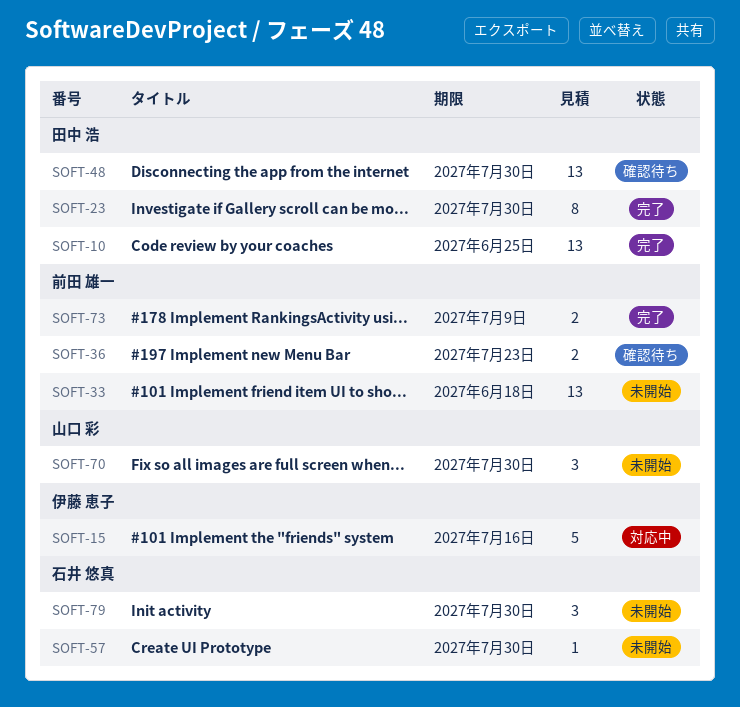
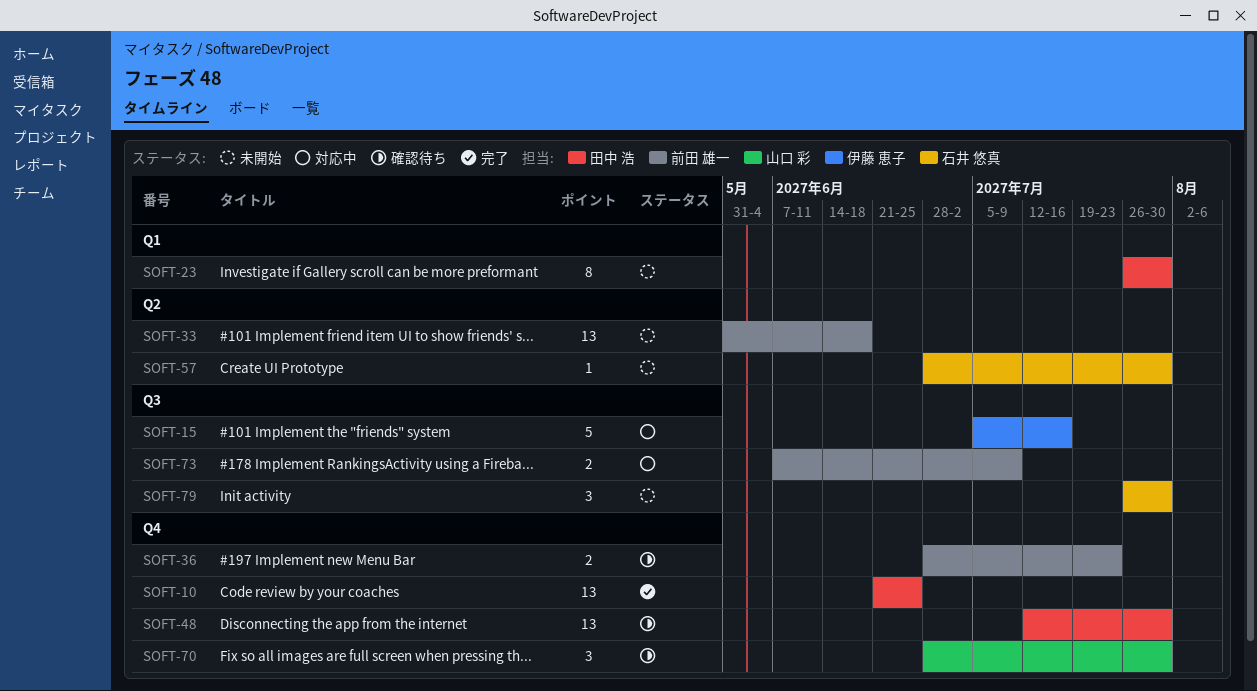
SOFT-23, status: 完了 -> 未開始
SOFT-70, status: 未開始 -> 確認待ち
SOFT-73, status: 完了 -> 対応中

